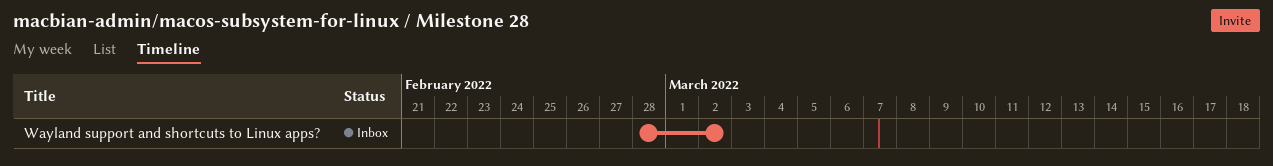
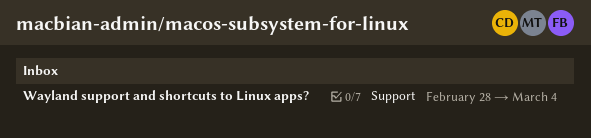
Wayland support and shortcuts to Linux apps?, due: Mar 2 -> Mar 4

